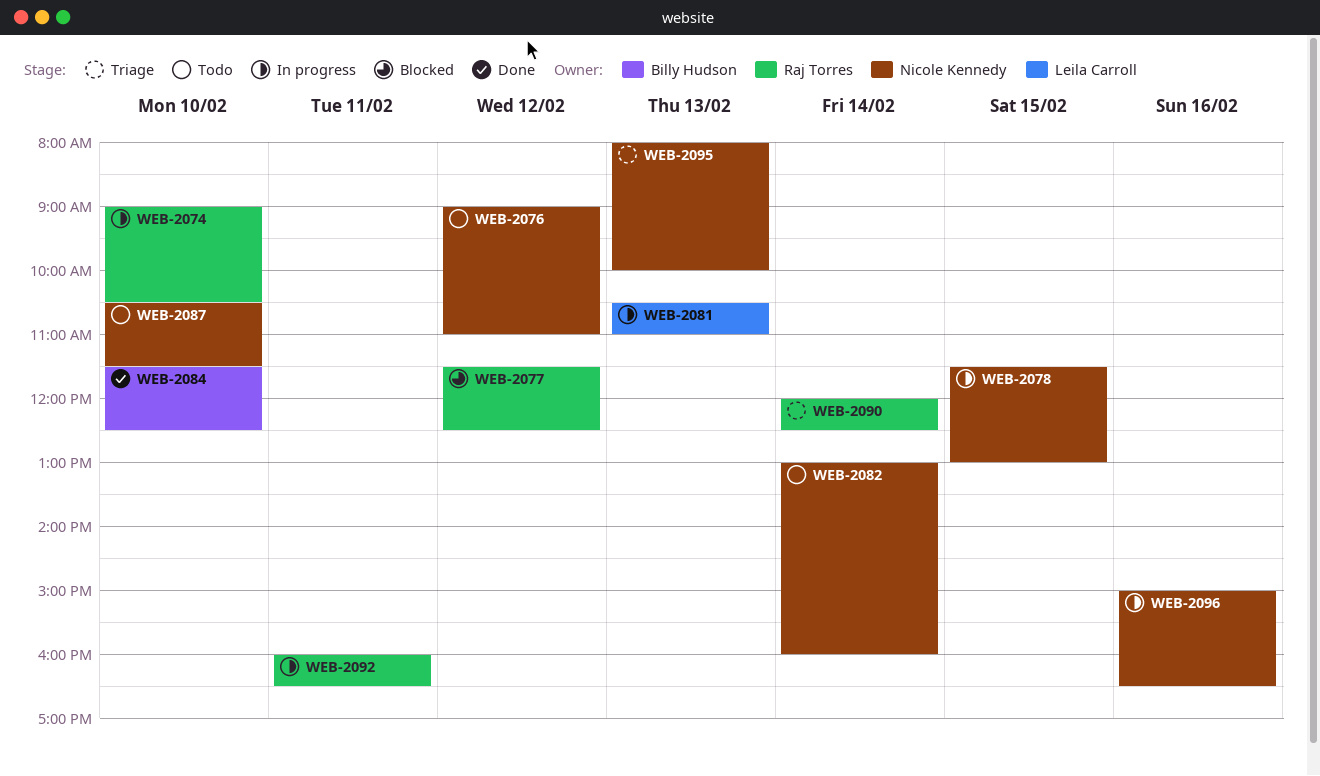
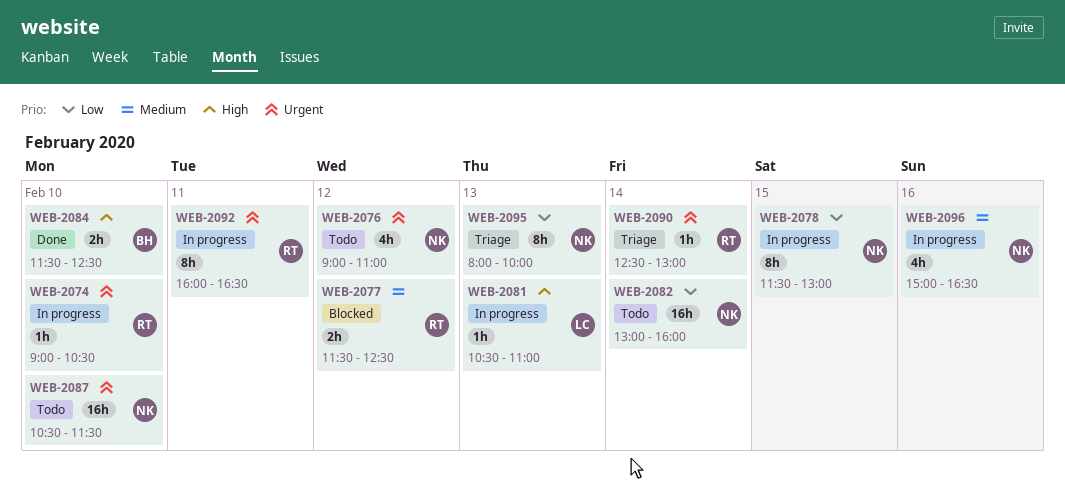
WEB-2090, begins: 12:00 -> 12:30
WEB-2090, ends: 12:30 -> 13:00

